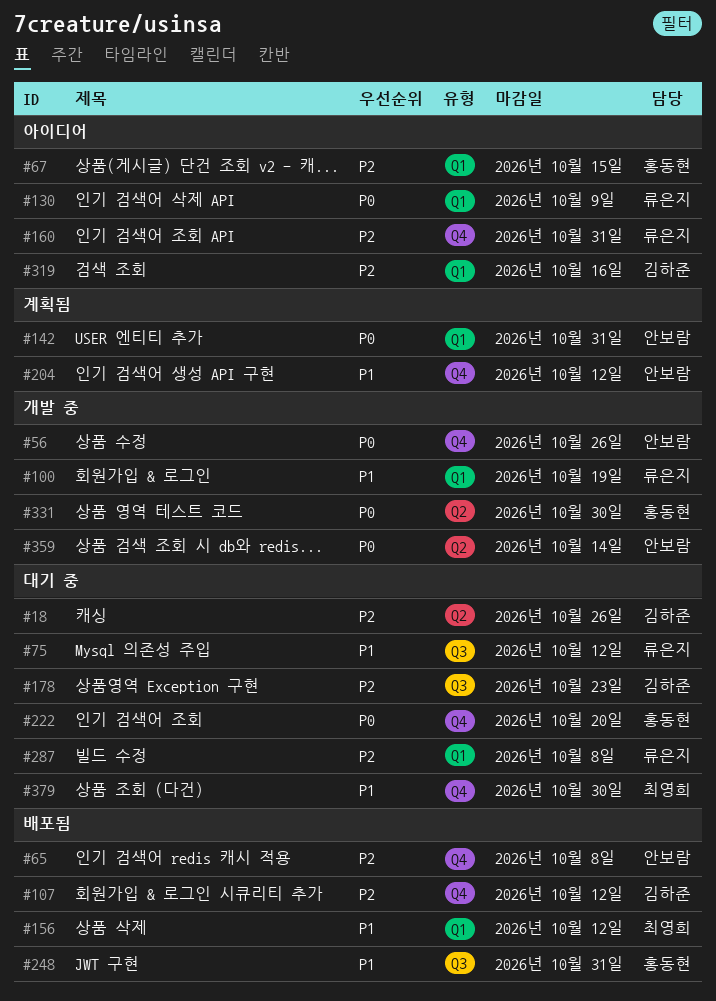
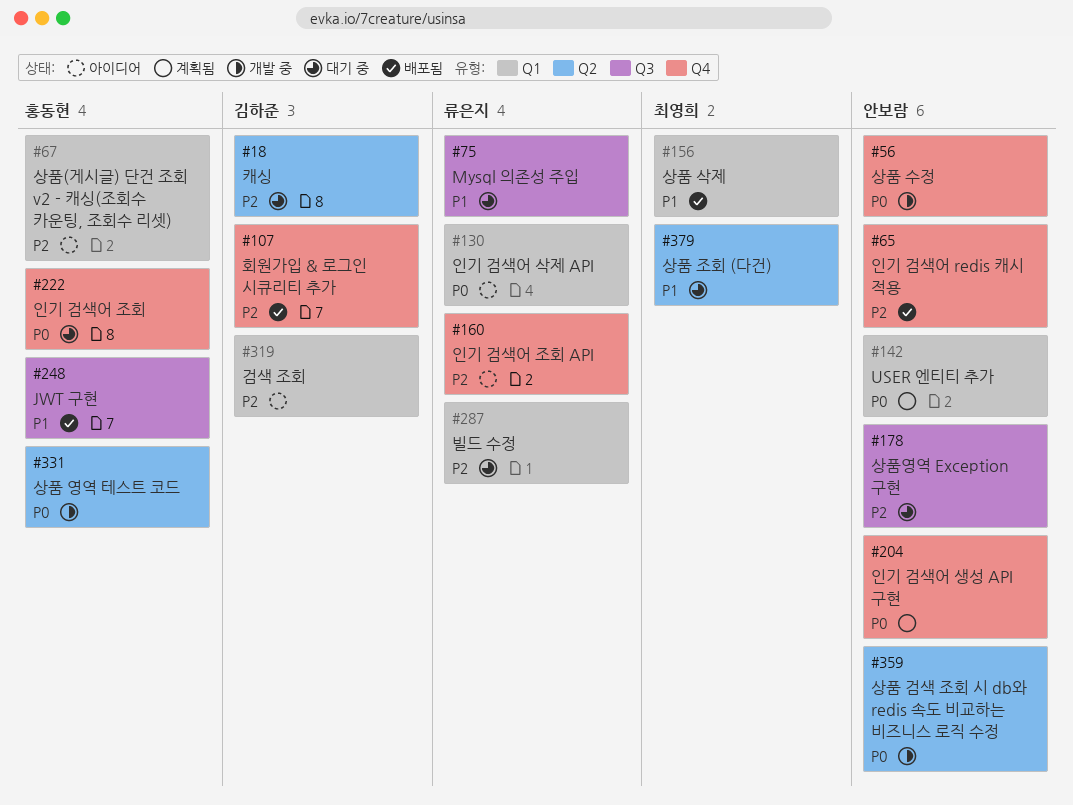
#100: present -> none
#178, owner: 김하준 -> 안보람
#204, priority: P1 -> P0
#379, label: Q4 -> Q2

